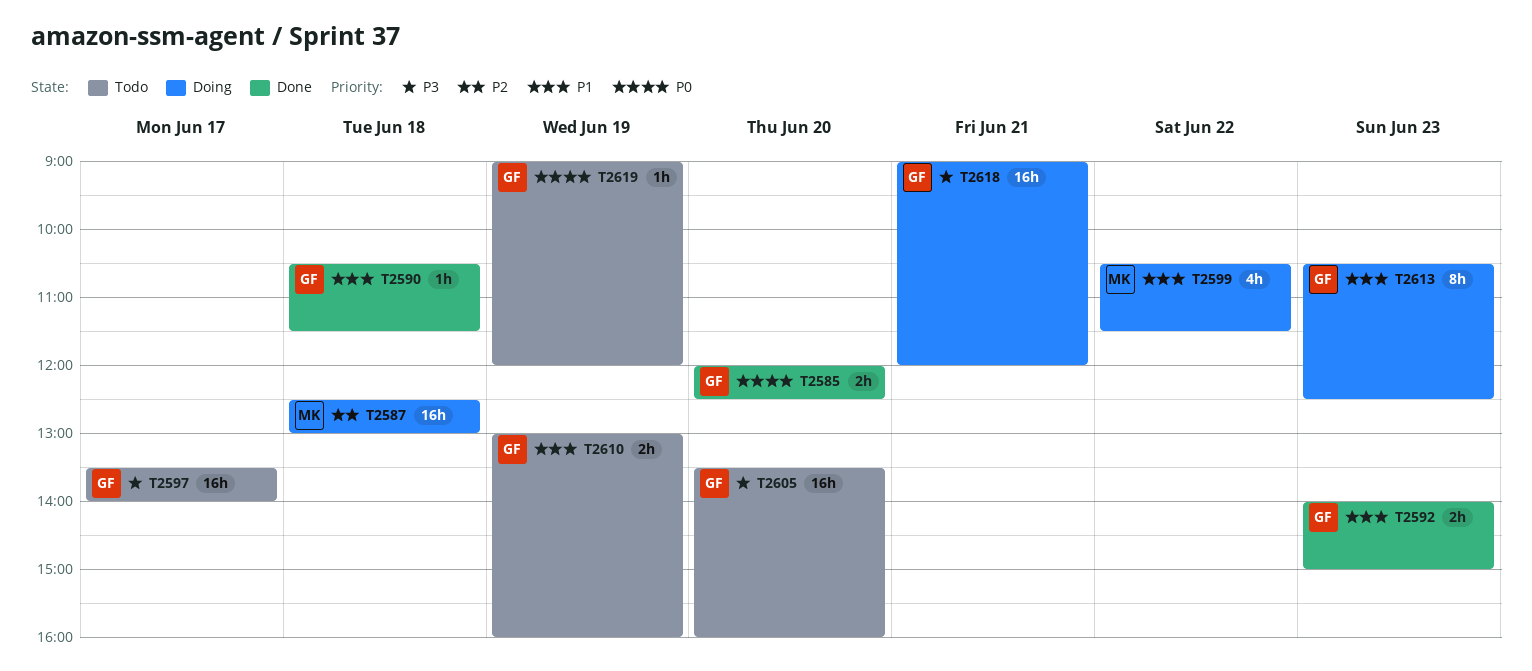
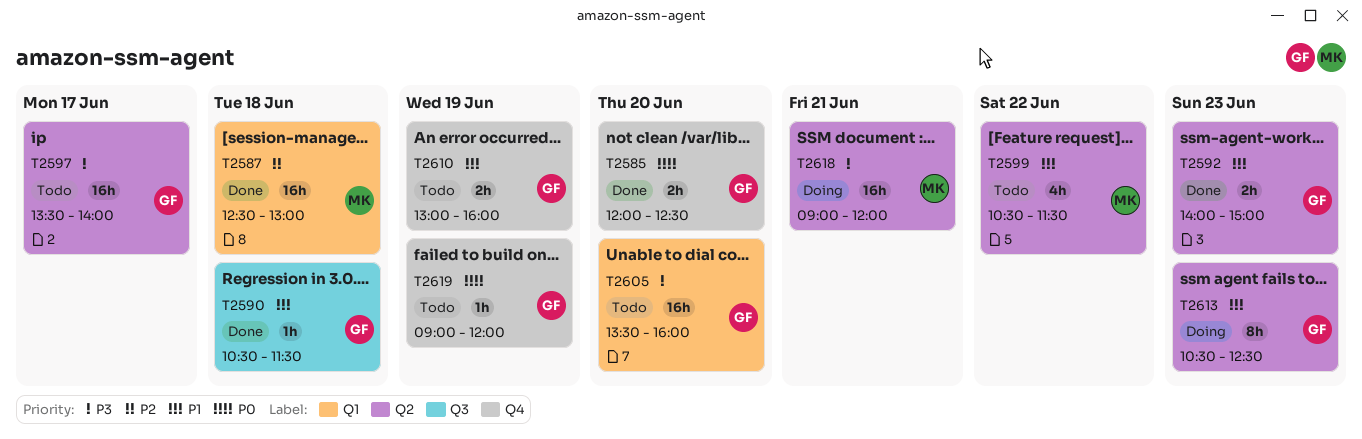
T2587, status: Doing -> Done
T2599, status: Doing -> Todo
T2618, owner: GF -> MK

